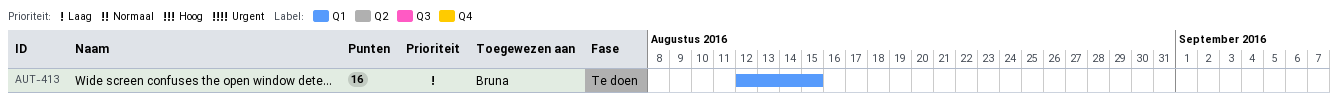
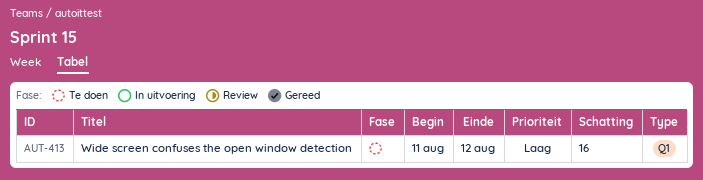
AUT-413, start: Aug 12 -> Aug 11
AUT-413, due: Aug 15 -> Aug 12

